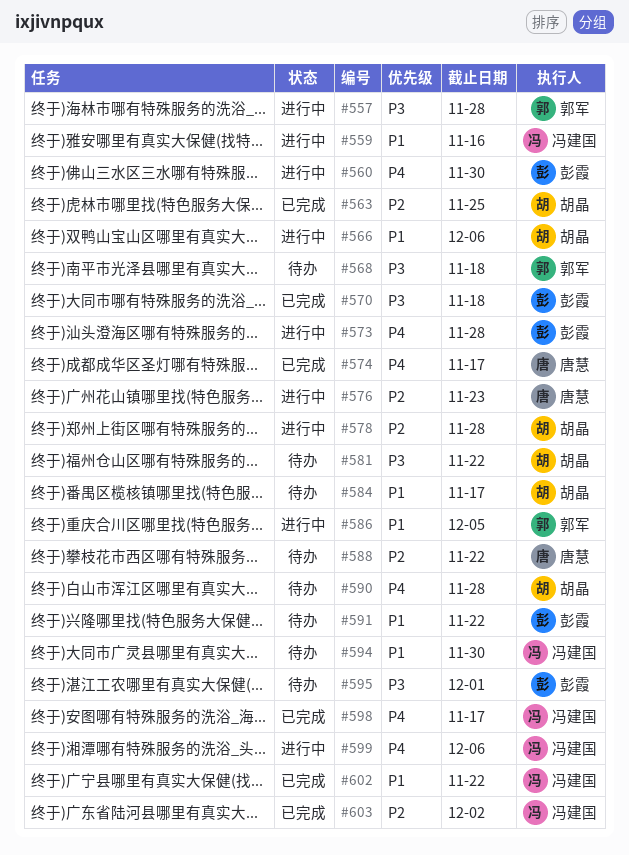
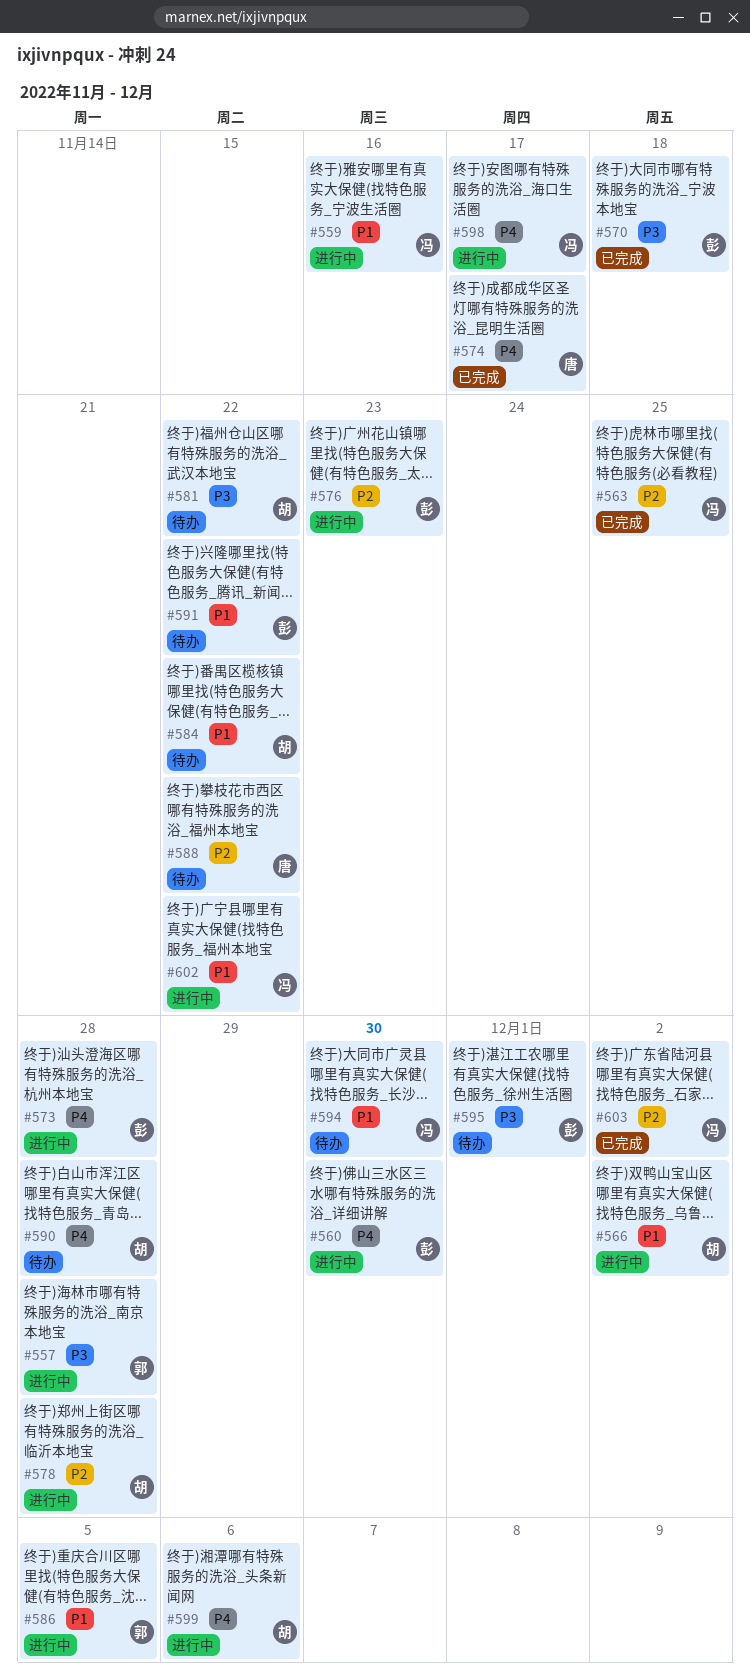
#563, owner: 胡晶 -> 冯建国
#566, due: Dec 6 -> Dec 2
#568: present -> none
#576, owner: 唐慧 -> 彭霞
#584, due: Nov 17 -> Nov 22
#598, status: 已完成 -> 进行中
#599, owner: 冯建国 -> 胡晶
#602, status: 已完成 -> 进行中

